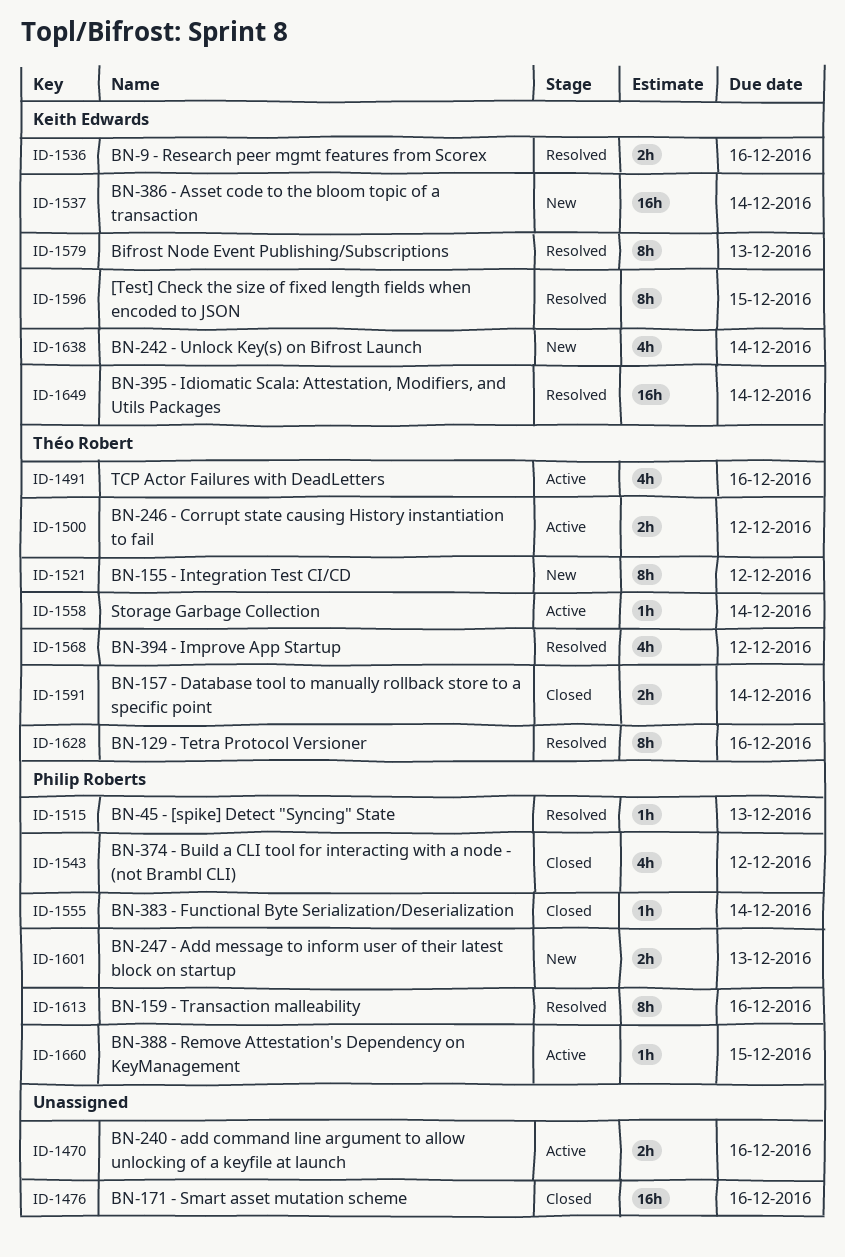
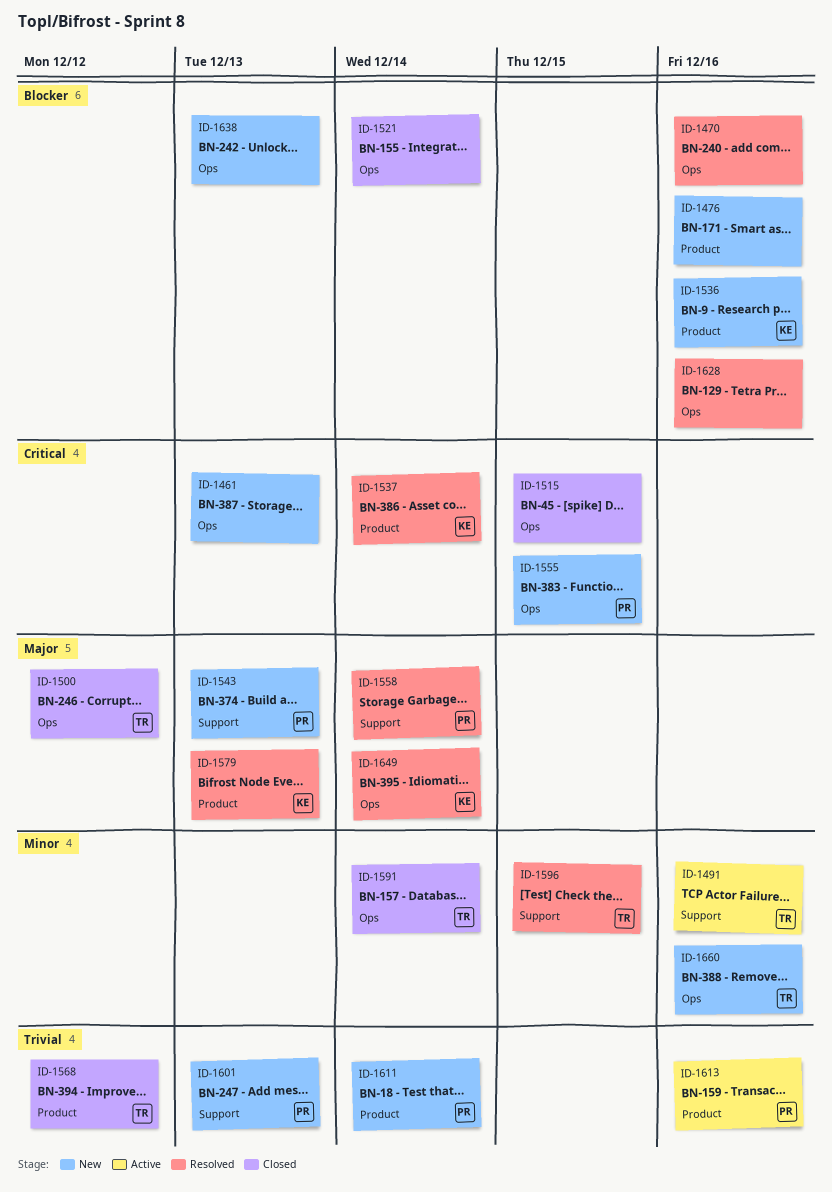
ID-1461: none -> present
ID-1470, status: Active -> Resolved
ID-1476, status: Closed -> New
ID-1500, status: Active -> Closed
ID-1515, status: Resolved -> Closed
ID-1515, owner: Philip Roberts -> none
ID-1515, due: Dec 13 -> Dec 15
ID-1521, status: New -> Closed
ID-1521, owner: Théo Robert -> none
ID-1521, due: Dec 12 -> Dec 14
ID-1536, status: Resolved -> New
ID-1537, status: New -> Resolved
ID-1543, status: Closed -> New
ID-1543, due: Dec 12 -> Dec 13
ID-1555, status: Closed -> New
ID-1555, due: Dec 14 -> Dec 15
ID-1558, status: Active -> Resolved
ID-1558, owner: Théo Robert -> Philip Roberts
ID-1568, status: Resolved -> Closed
ID-1596, owner: Keith Edwards -> Théo Robert
ID-1611: none -> present
ID-1613, status: Resolved -> Active
ID-1628, owner: Théo Robert -> none
ID-1638, owner: Keith Edwards -> none
ID-1638, due: Dec 14 -> Dec 13
ID-1660, status: Active -> New
ID-1660, owner: Philip Roberts -> Théo Robert
ID-1660, due: Dec 15 -> Dec 16

